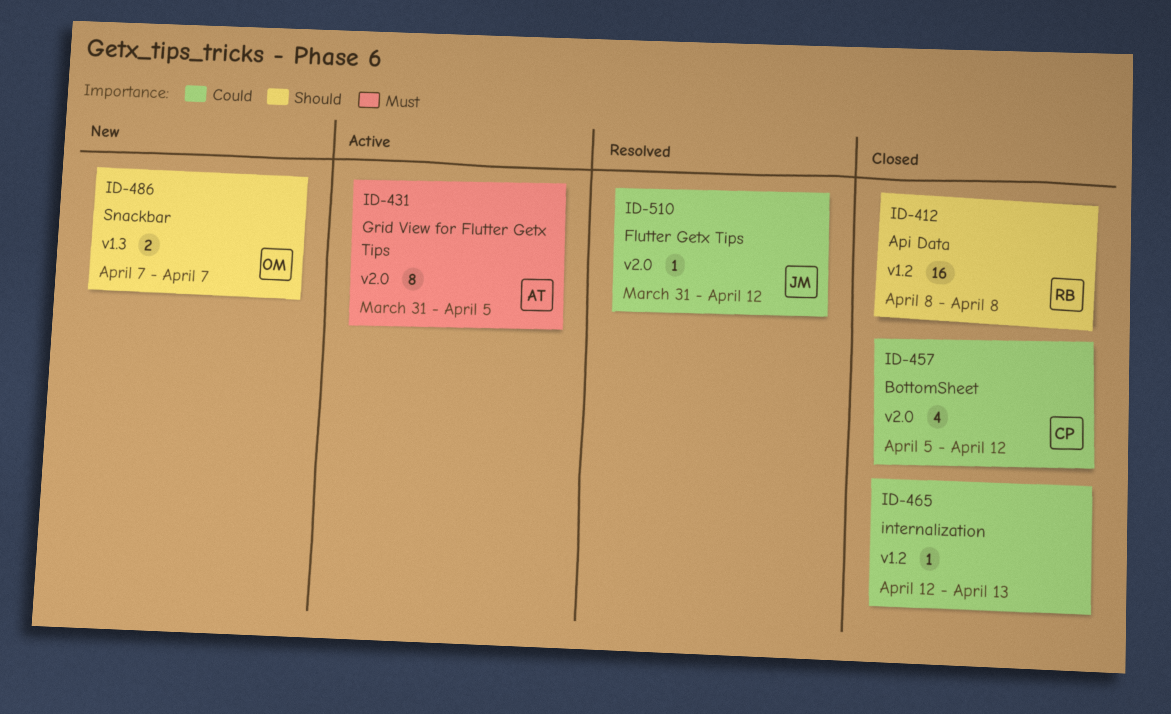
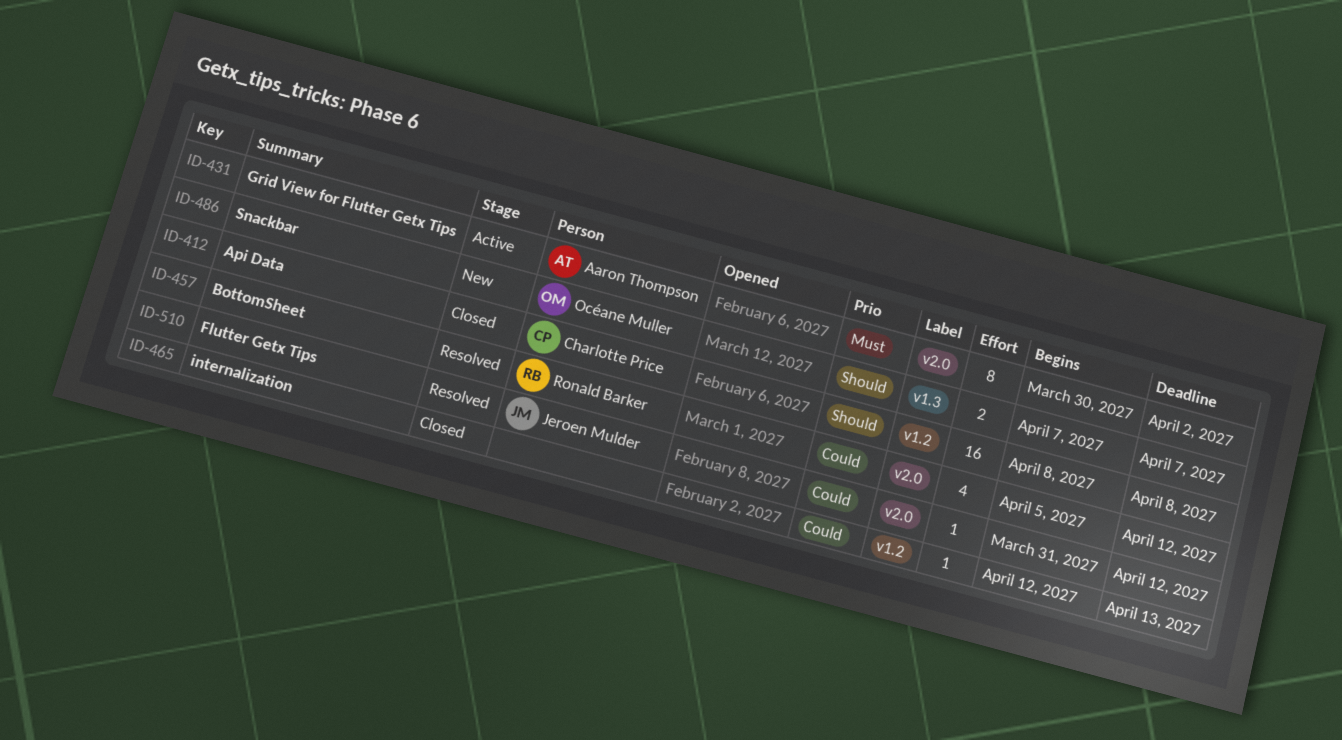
ID-412, owner: Ronald Barker -> Charlotte Price
ID-431, start: Mar 31 -> Mar 30
ID-431, due: Apr 5 -> Apr 2
ID-457, status: Closed -> Resolved
ID-457, owner: Charlotte Price -> Ronald Barker

